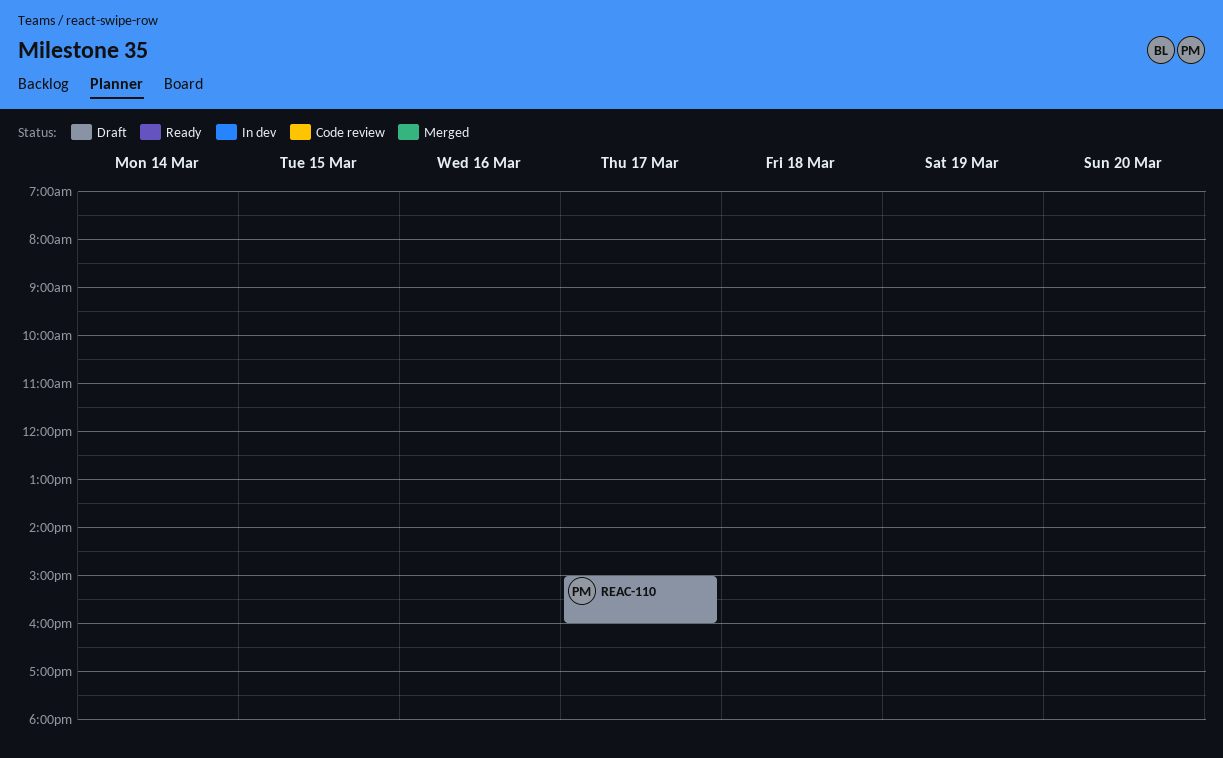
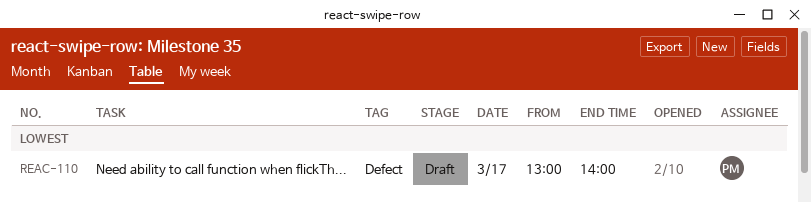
REAC-110, begins: 15:00 -> 13:00
REAC-110, ends: 16:00 -> 14:00

